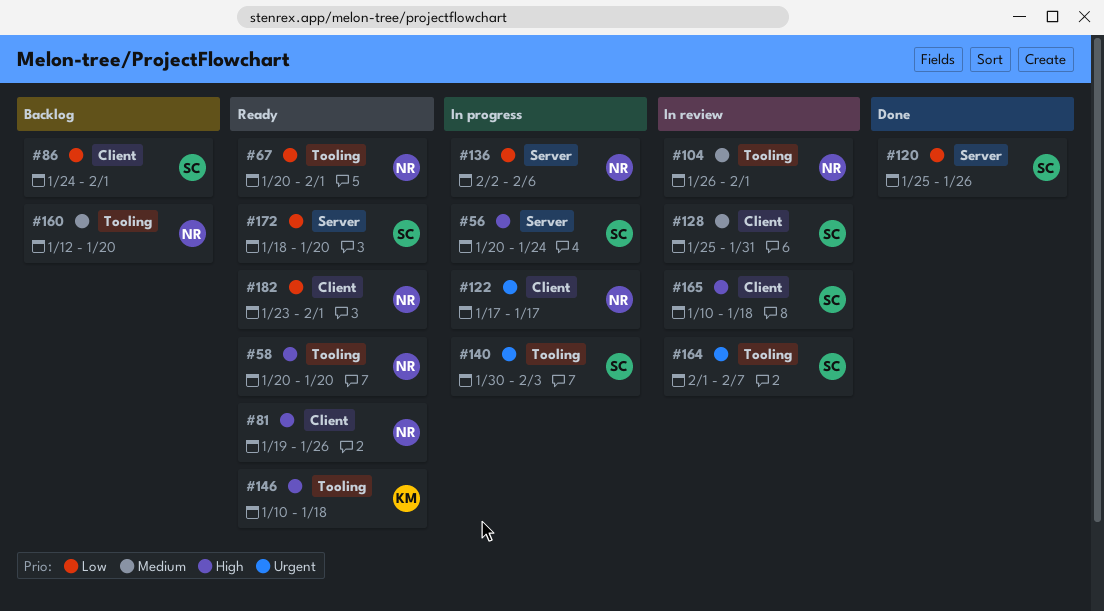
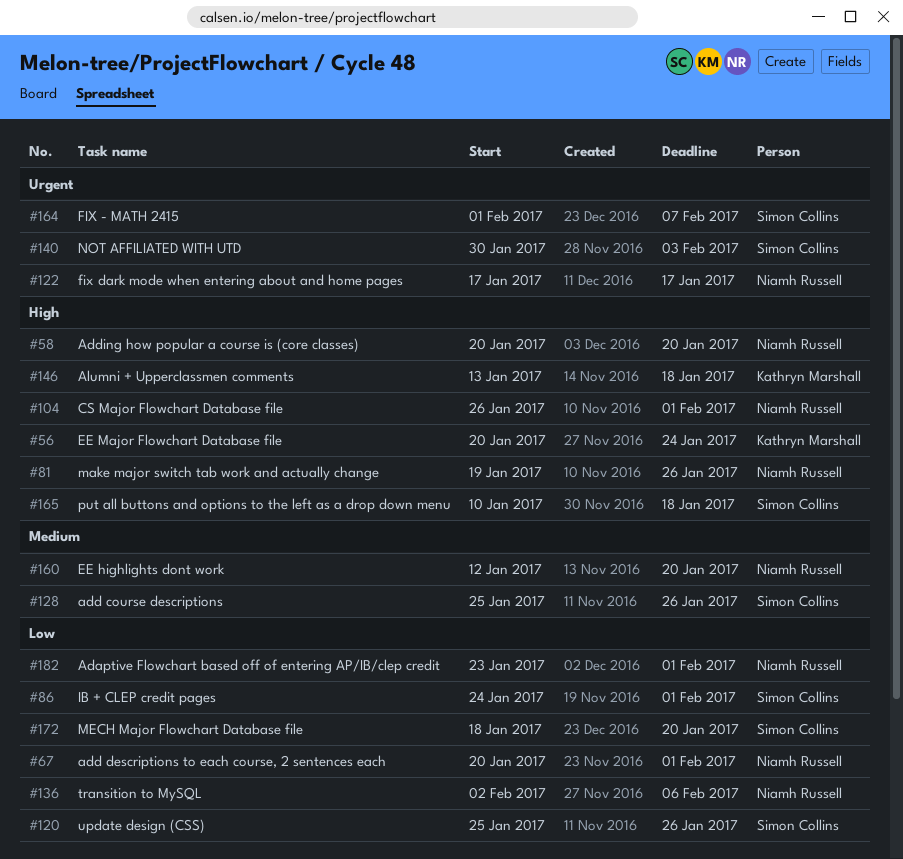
#56, owner: Simon Collins -> Kathryn Marshall
#104, priority: Medium -> High
#128, due: Jan 31 -> Jan 26
#146, start: Jan 10 -> Jan 13

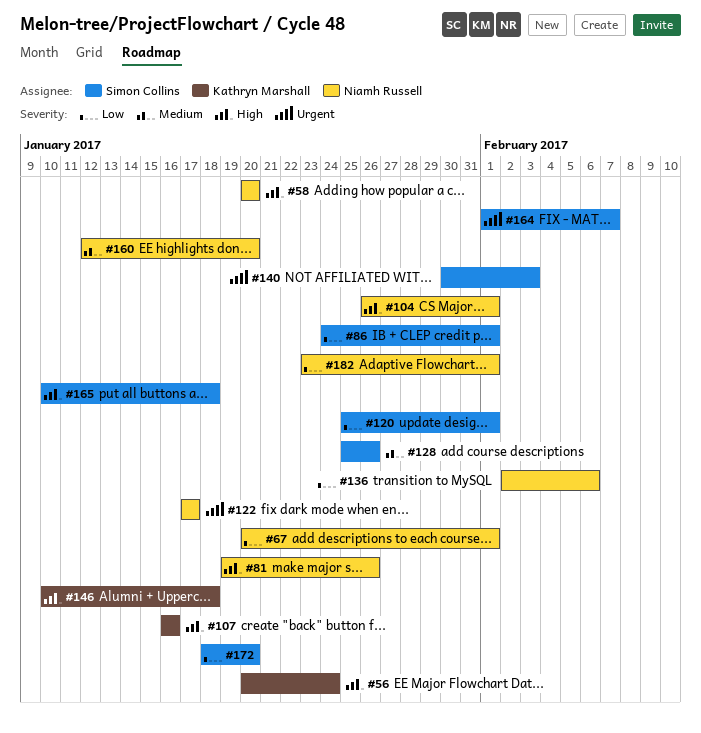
#107: none -> present
#120, due: Jan 26 -> Feb 1
#146, start: Jan 13 -> Jan 10

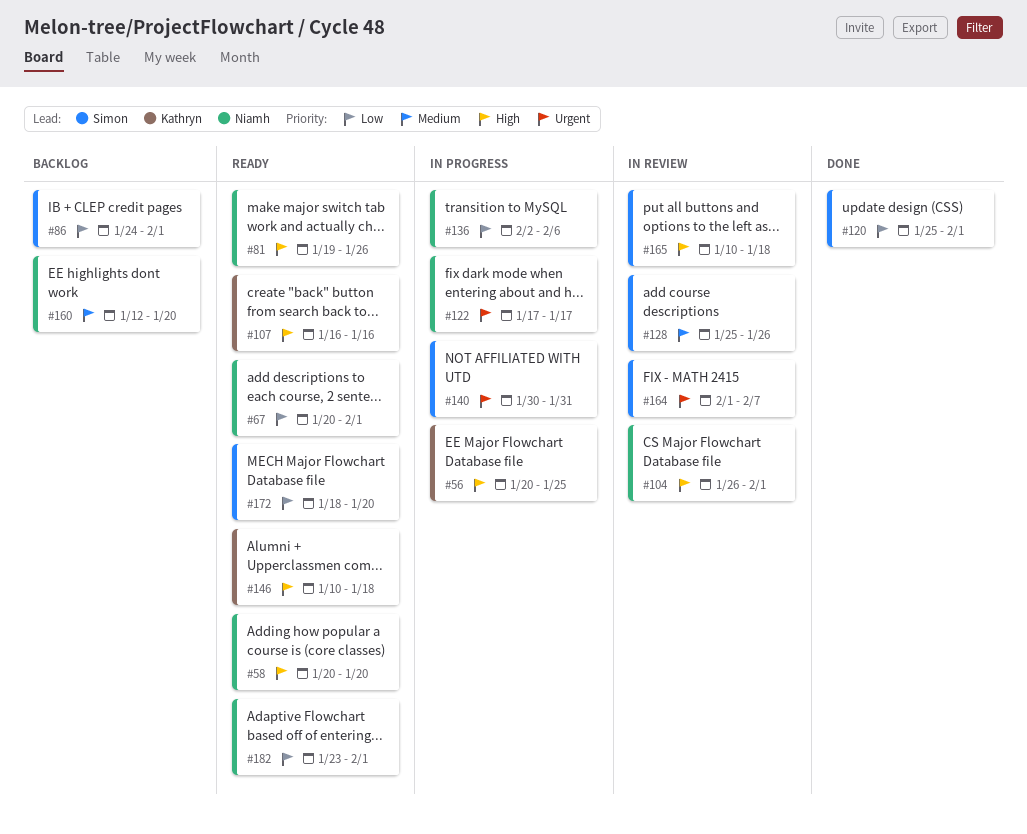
#56, due: Jan 24 -> Jan 25
#140, due: Feb 3 -> Jan 31

